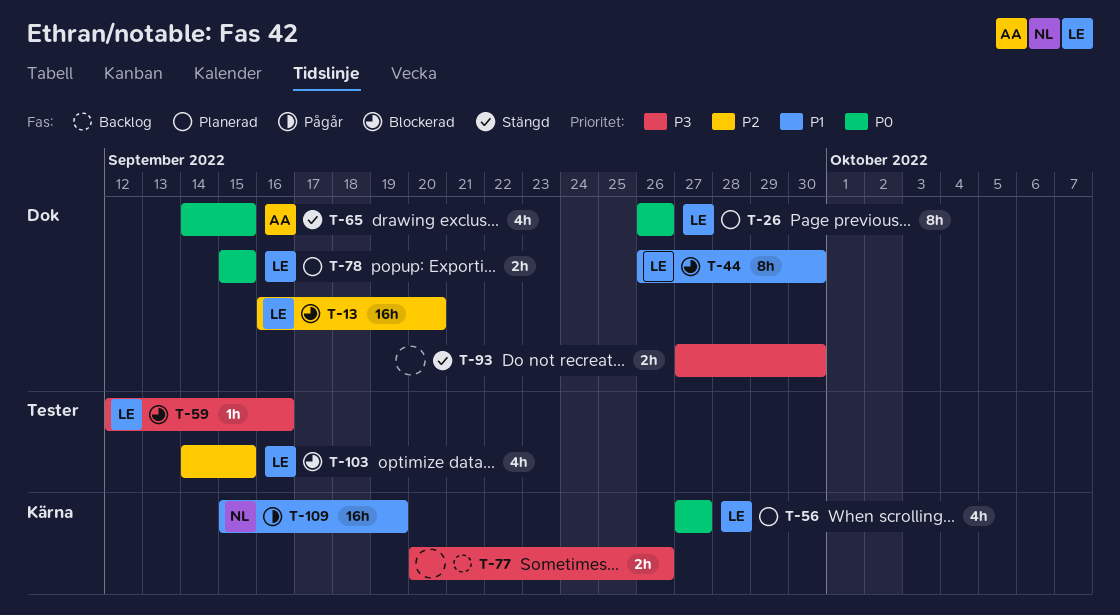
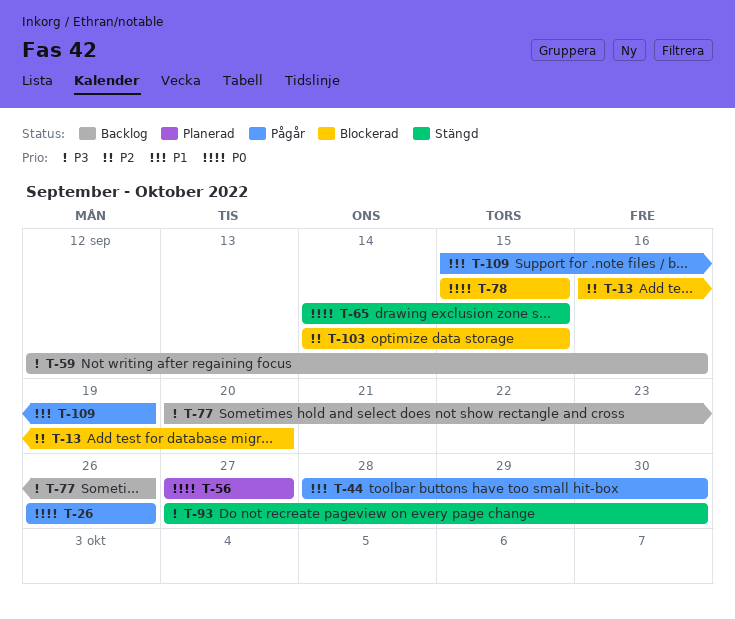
T-26, status: Planerad -> Pågår
T-44, status: Blockerad -> Pågår
T-44, start: Sep 26 -> Sep 28
T-59, status: Blockerad -> Backlog
T-78, status: Planerad -> Blockerad

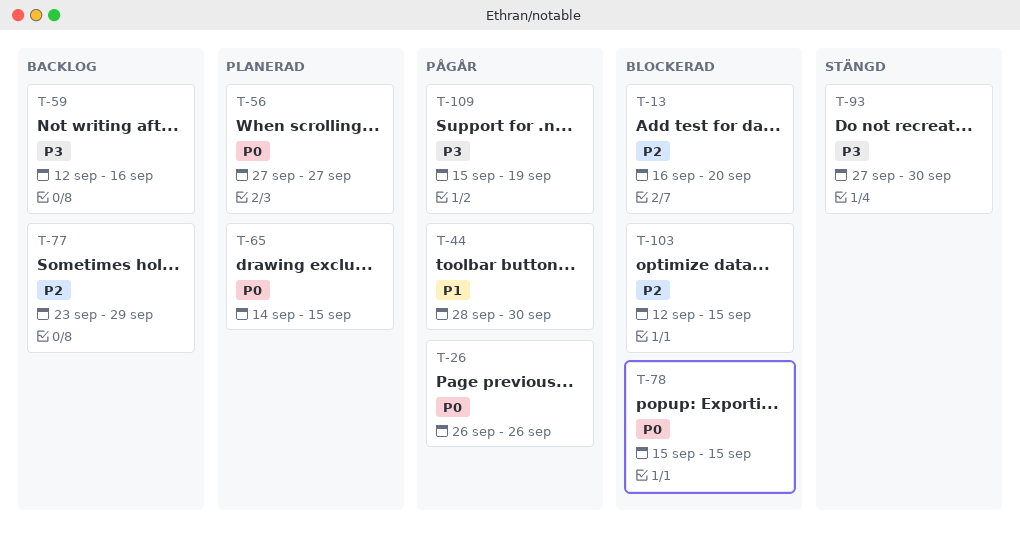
T-65, status: Stängd -> Planerad
T-77, priority: P3 -> P2
T-77, start: Sep 20 -> Sep 23
T-77, due: Sep 26 -> Sep 29
T-103, start: Sep 14 -> Sep 12
T-109, priority: P1 -> P3

